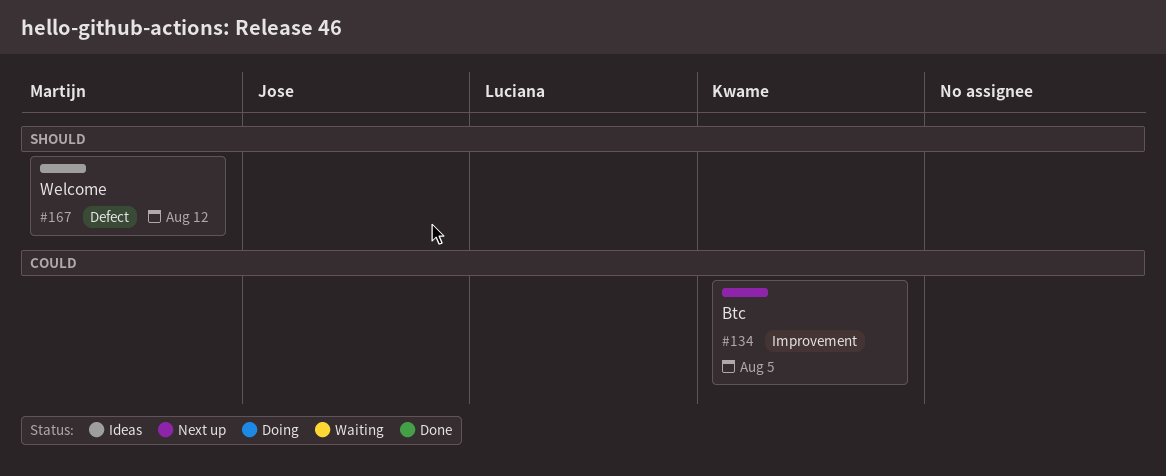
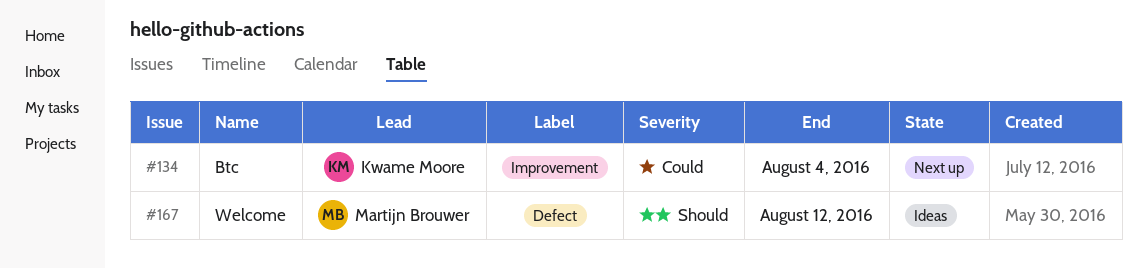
#134, due: Aug 5 -> Aug 4

